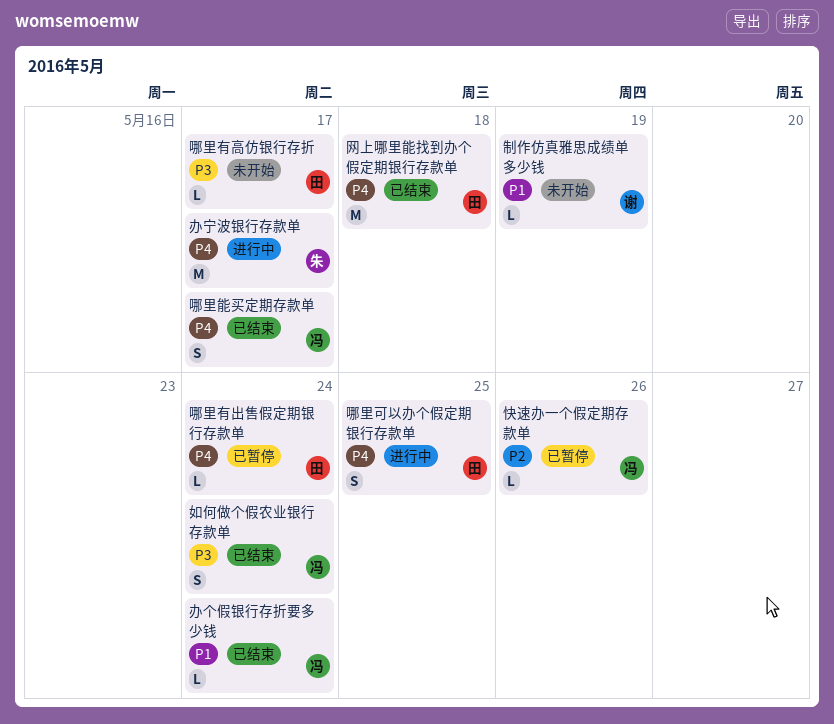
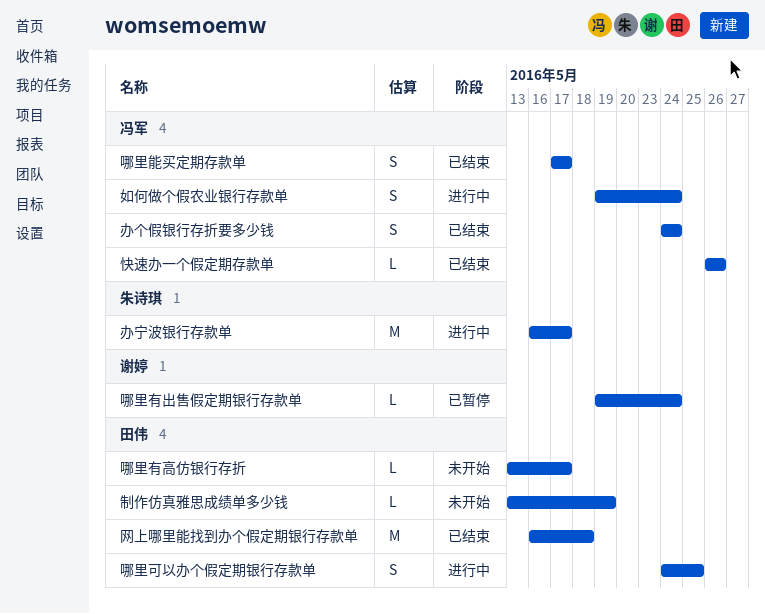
制作仿真雅思成绩单多少钱, owner: 谢婷 -> 田伟
办个假银行存折要多少钱, estimate: L -> S
哪里有出售假定期银行存款单, owner: 田伟 -> 谢婷
如何做个假农业银行存款单, status: 已结束 -> 进行中
快速办一个假定期存款单, status: 已暂停 -> 已结束

